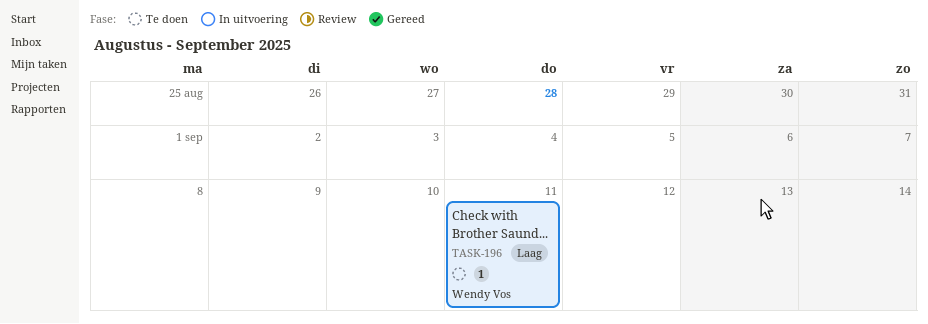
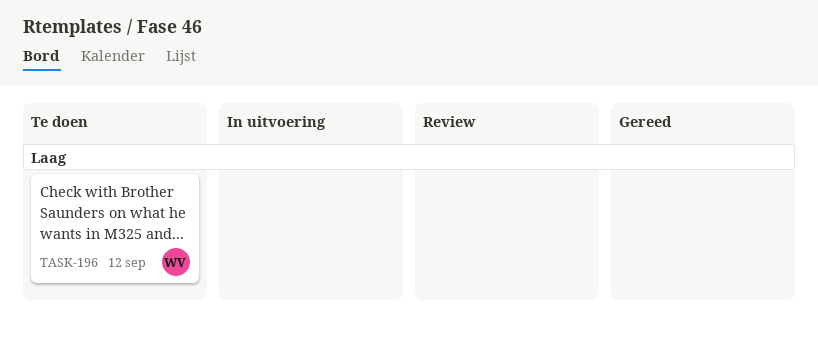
TASK-196, due: Sep 11 -> Sep 12

